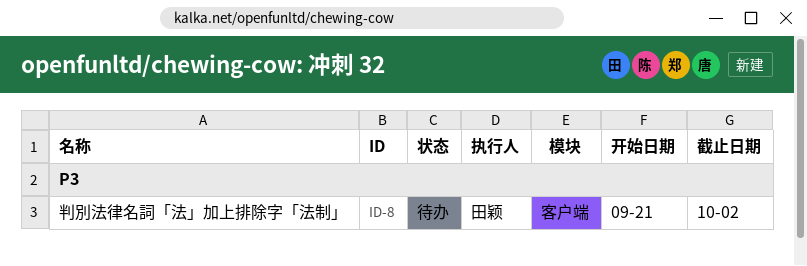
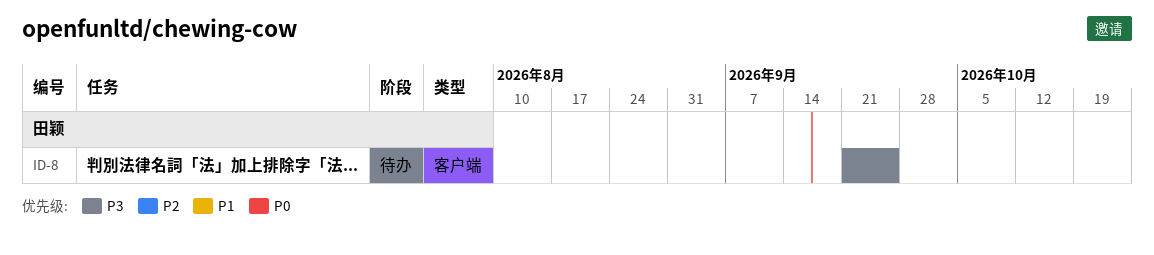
ID-8, due: Oct 2 -> Sep 25

